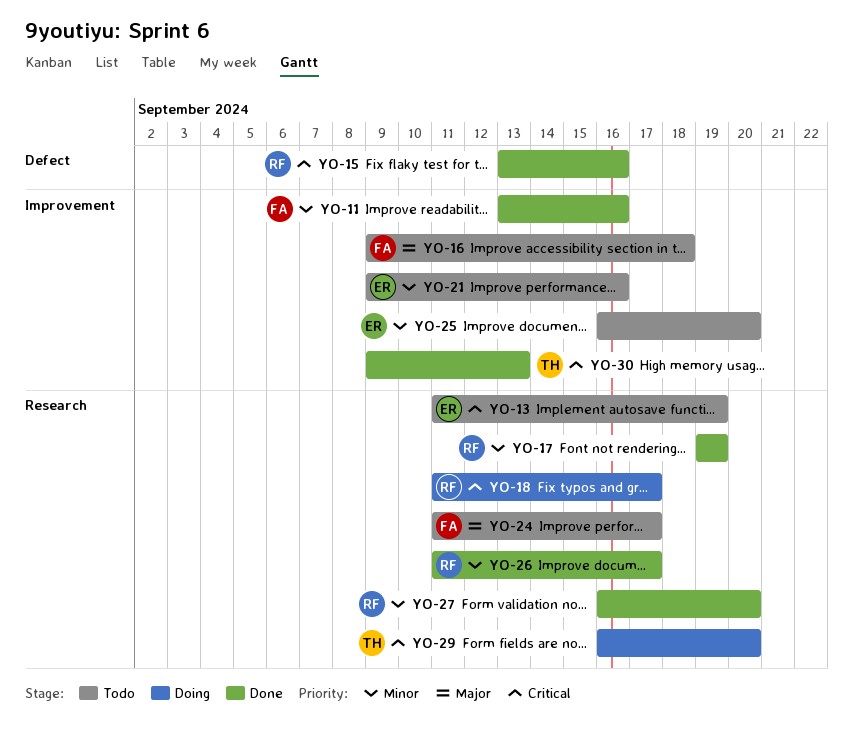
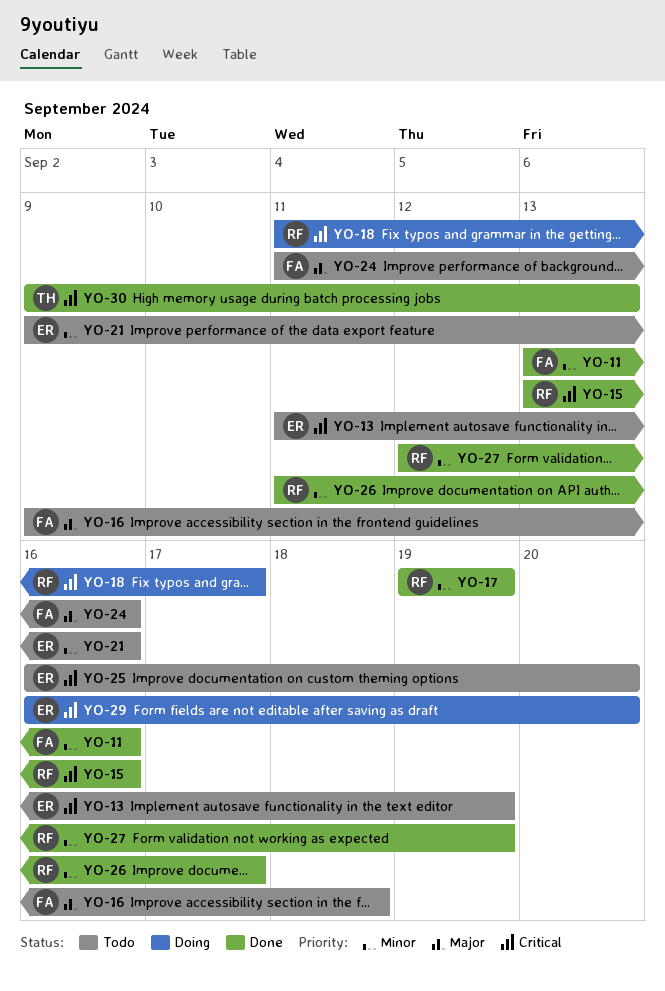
YO-24, due: Sep 17 -> Sep 16
YO-25, priority: Minor -> Critical
YO-27, start: Sep 16 -> Sep 12
YO-27, due: Sep 20 -> Sep 19
YO-29, owner: TH -> ER

